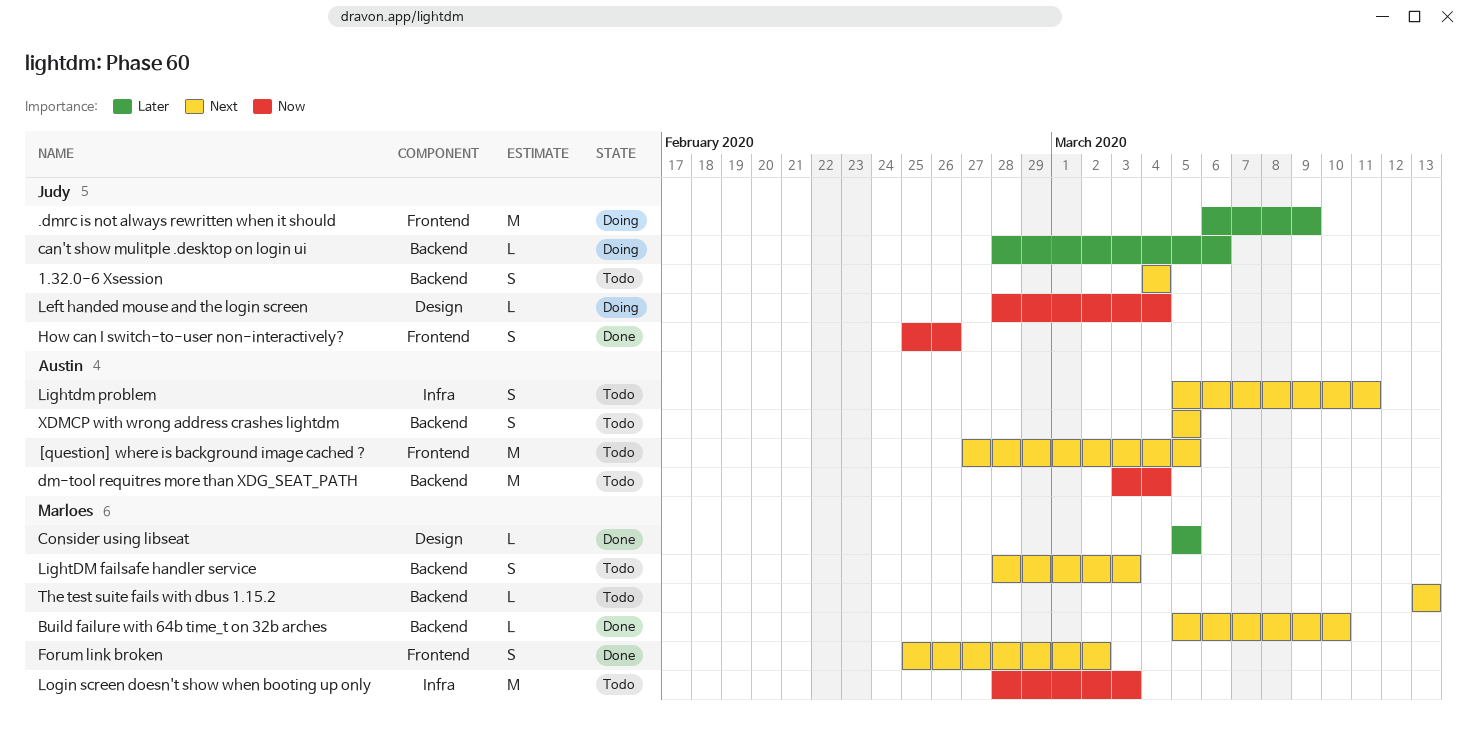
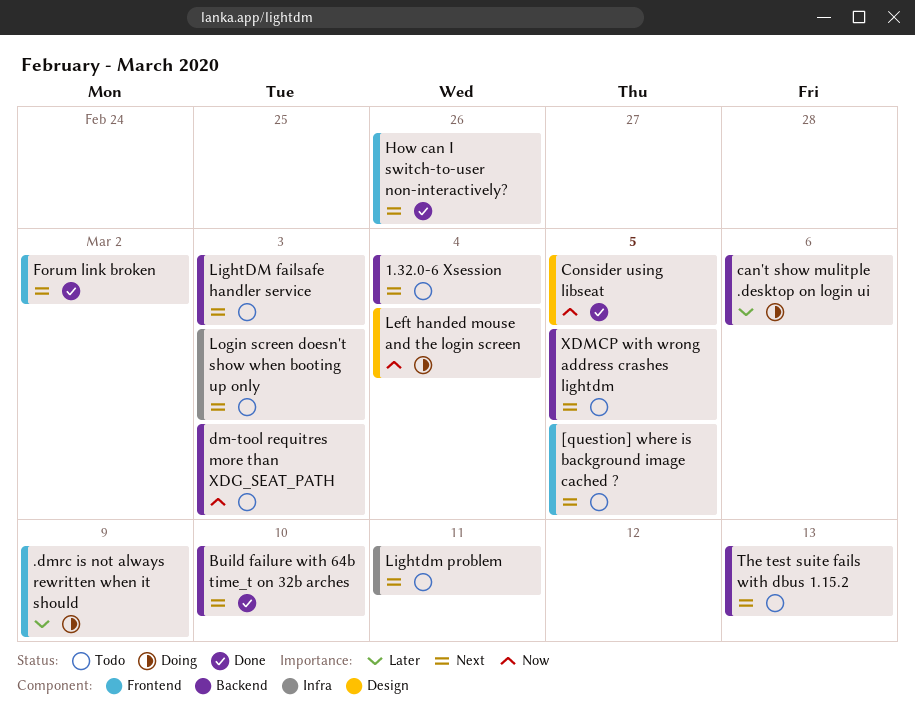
Consider using libseat, priority: Later -> Now
dm-tool requitres more than XDG_SEAT_PATH, due: Mar 4 -> Mar 3
How can I switch-to-user non-interactively?, priority: Now -> Next
Login screen doesn't show when booting up only, priority: Now -> Next

